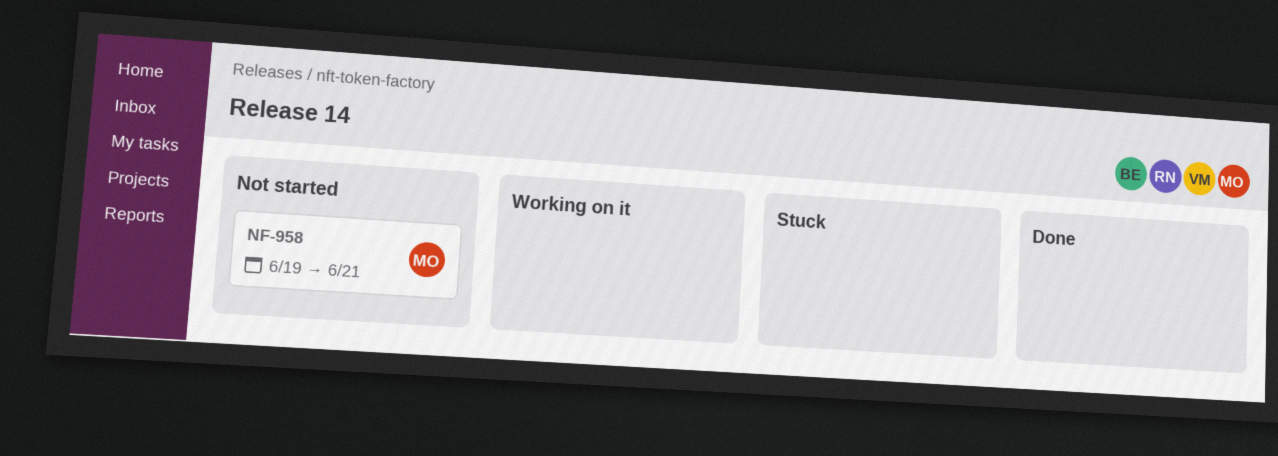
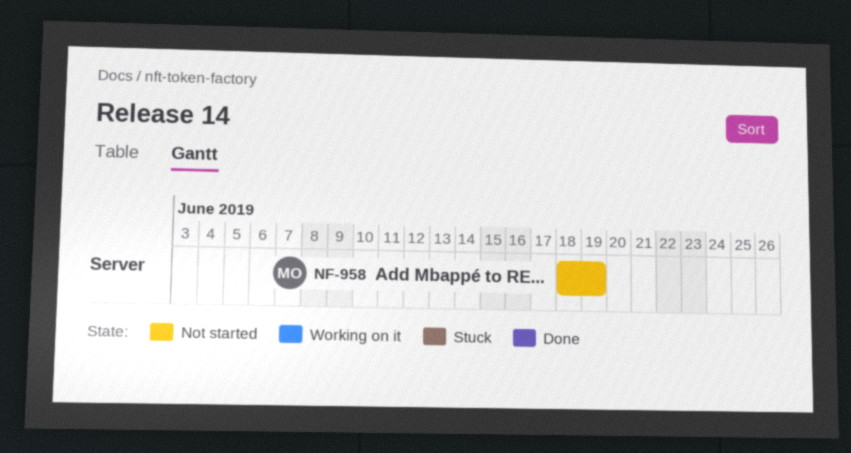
NF-958, start: Jun 19 -> Jun 18
NF-958, due: Jun 21 -> Jun 19

